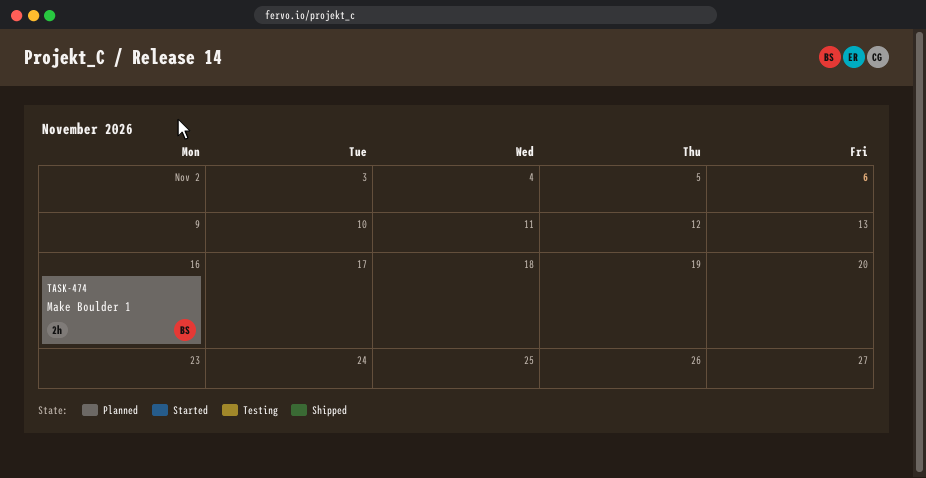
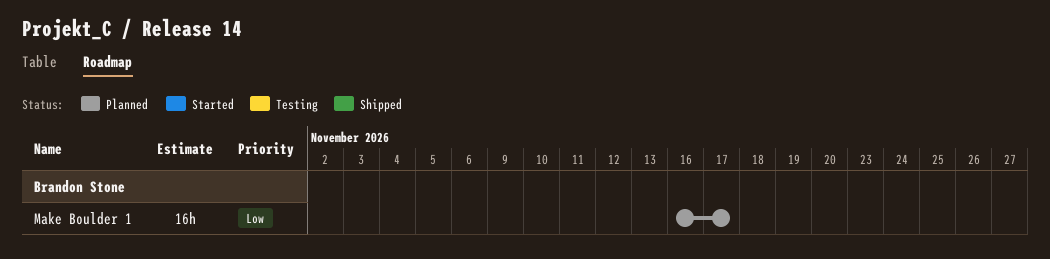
Make Boulder 1, estimate: 2h -> 16h
Make Boulder 1, due: Nov 16 -> Nov 17

